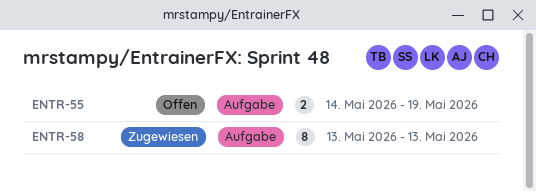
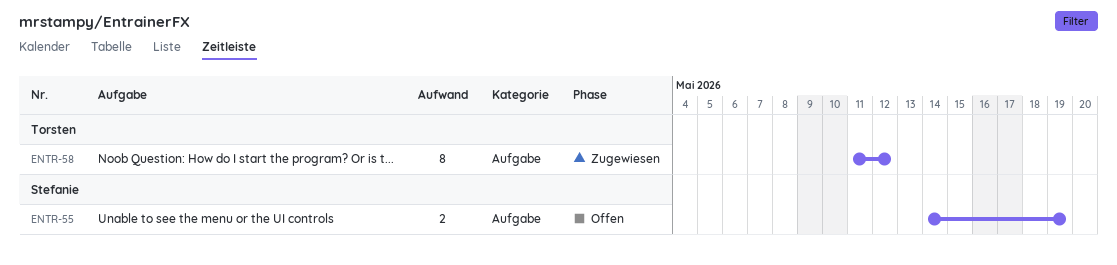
ENTR-58, start: May 13 -> May 11
ENTR-58, due: May 13 -> May 12

